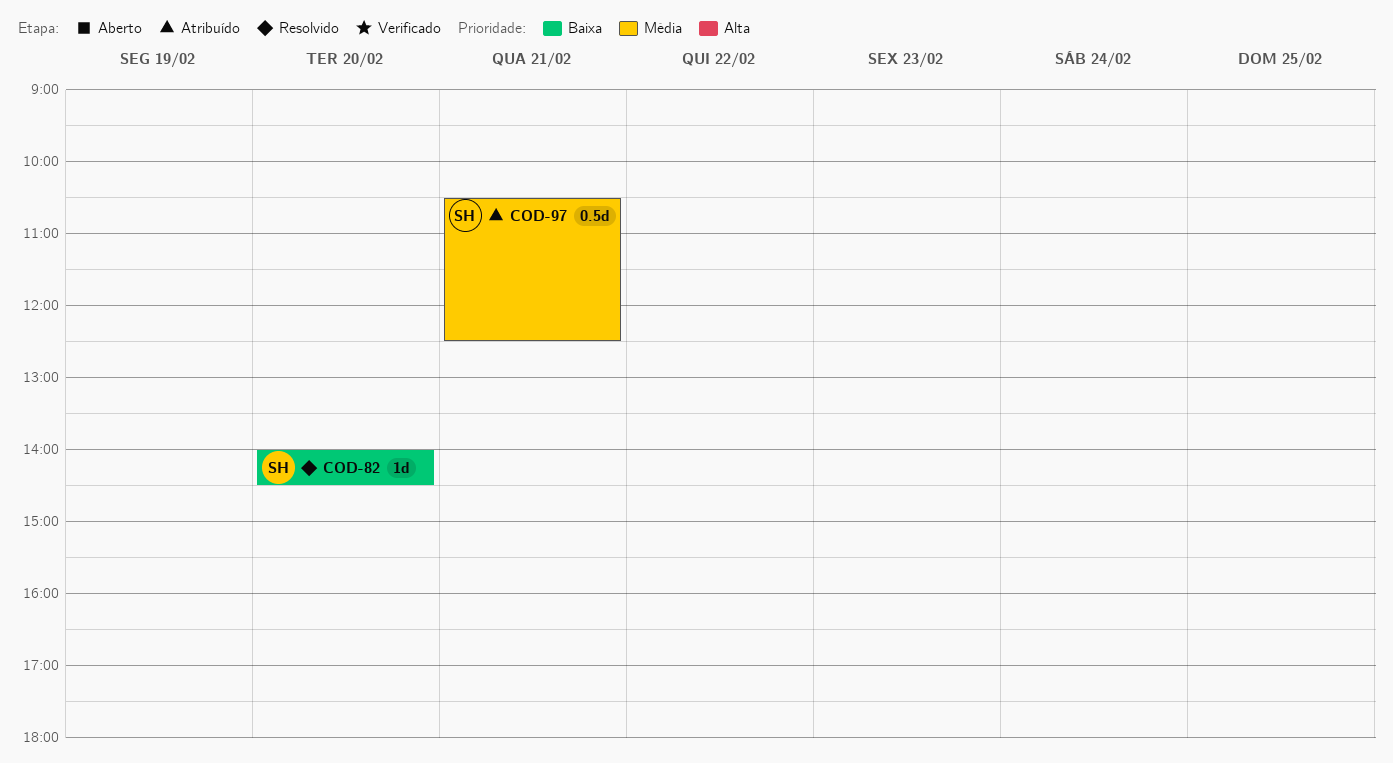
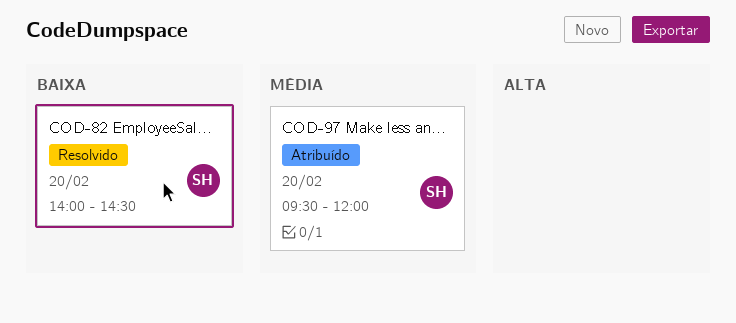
COD-97, day: Feb 21 -> Feb 20
COD-97, begins: 10:30 -> 09:30
COD-97, ends: 12:30 -> 12:00

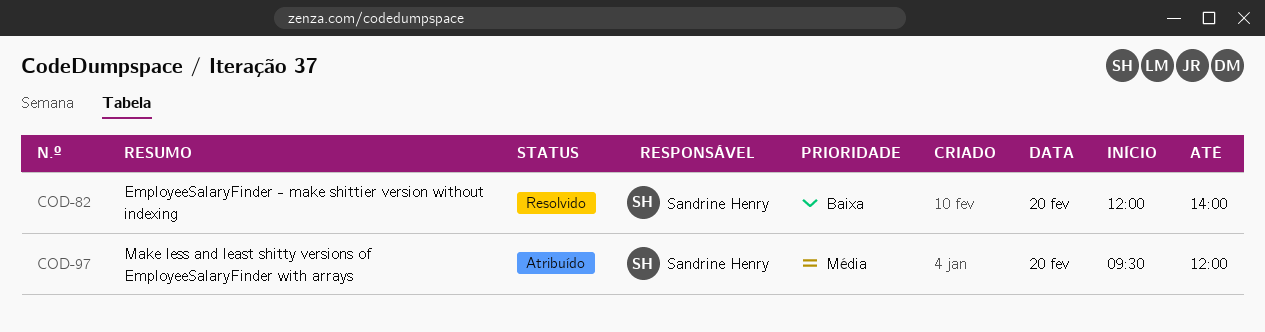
COD-82, begins: 14:00 -> 12:00
COD-82, ends: 14:30 -> 14:00

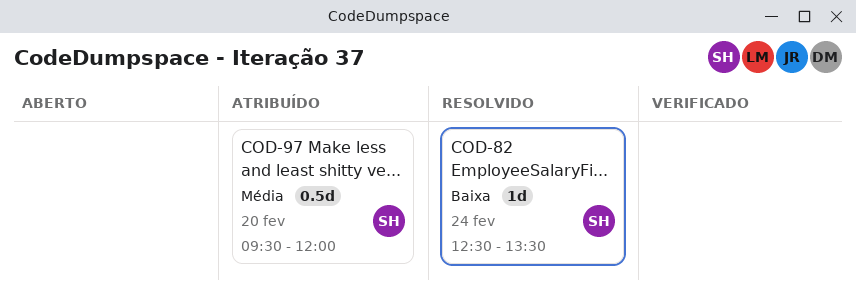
COD-82, day: Feb 20 -> Feb 24
COD-82, begins: 12:00 -> 12:30
COD-82, ends: 14:00 -> 13:30

